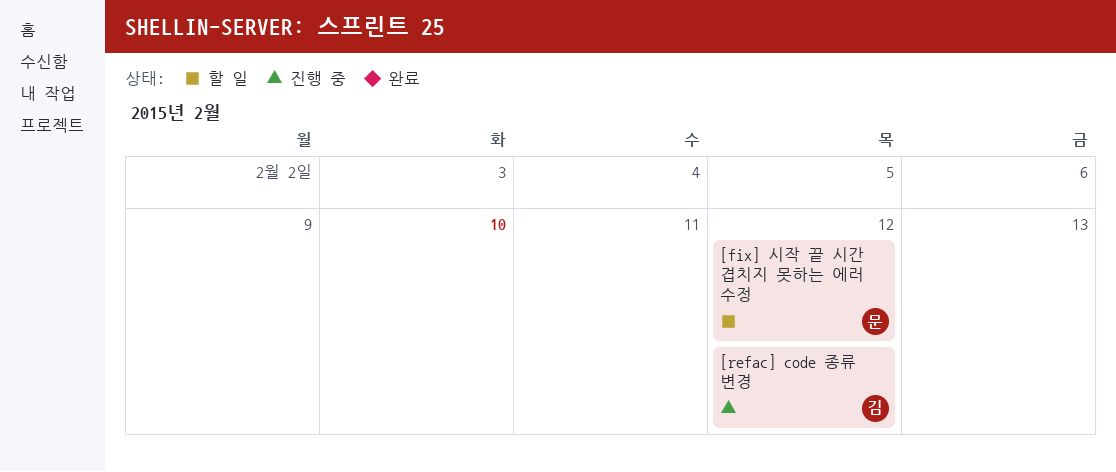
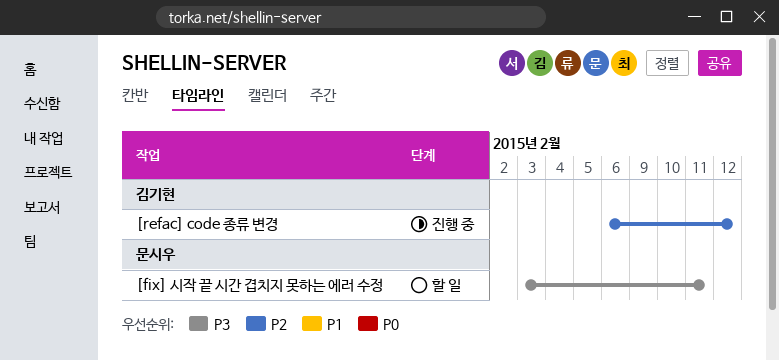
[fix] 시작 끝 시간 겹치지 못하는 에러 수정, due: Feb 12 -> Feb 11

